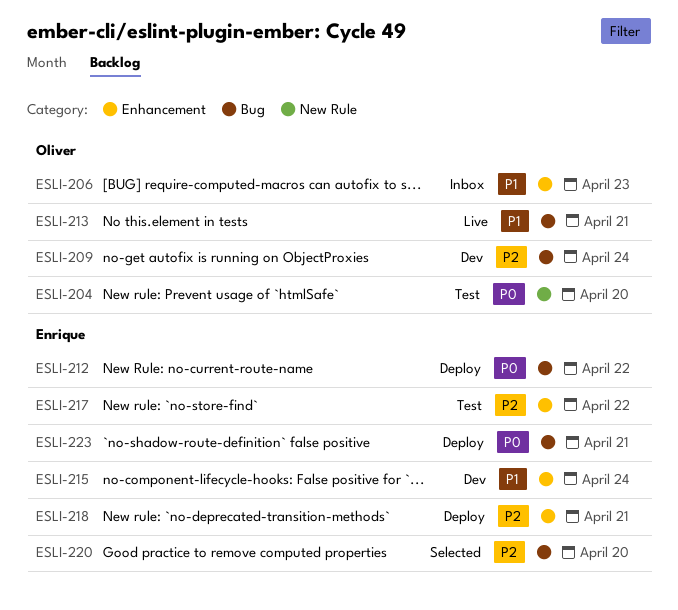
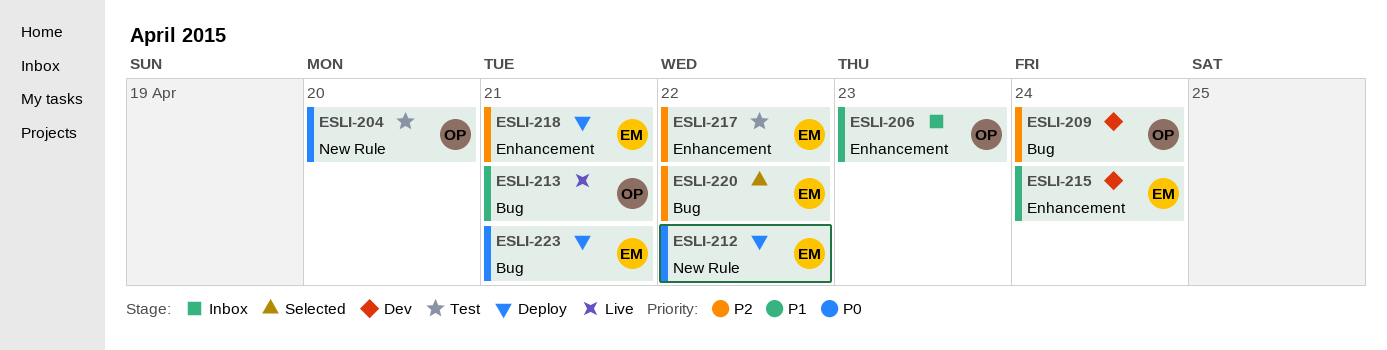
ESLI-212, label: Bug -> New Rule
ESLI-220, due: Apr 20 -> Apr 22

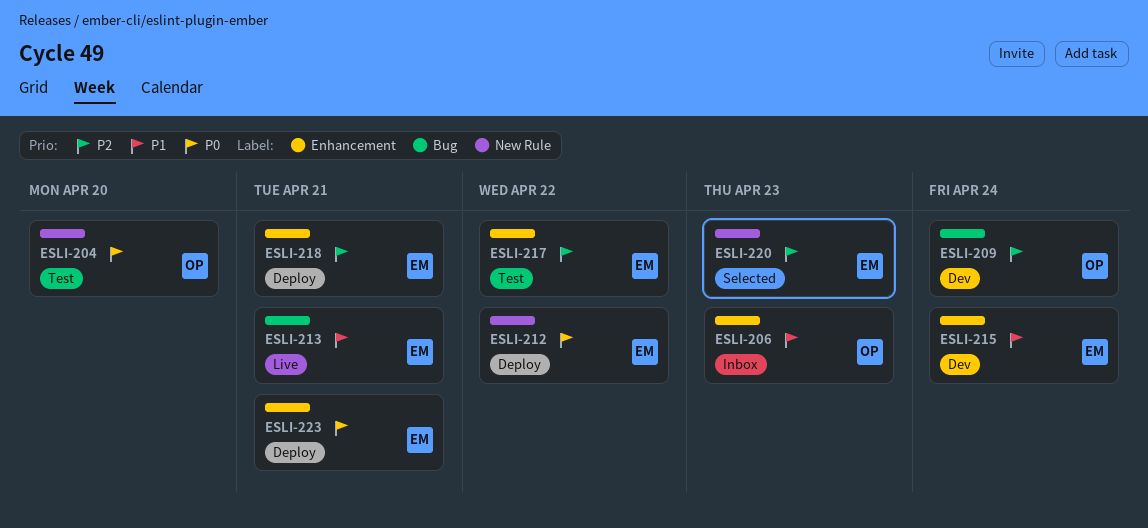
ESLI-213, owner: OP -> EM
ESLI-220, label: Bug -> New Rule
ESLI-220, due: Apr 22 -> Apr 23
ESLI-223, label: Bug -> Enhancement

